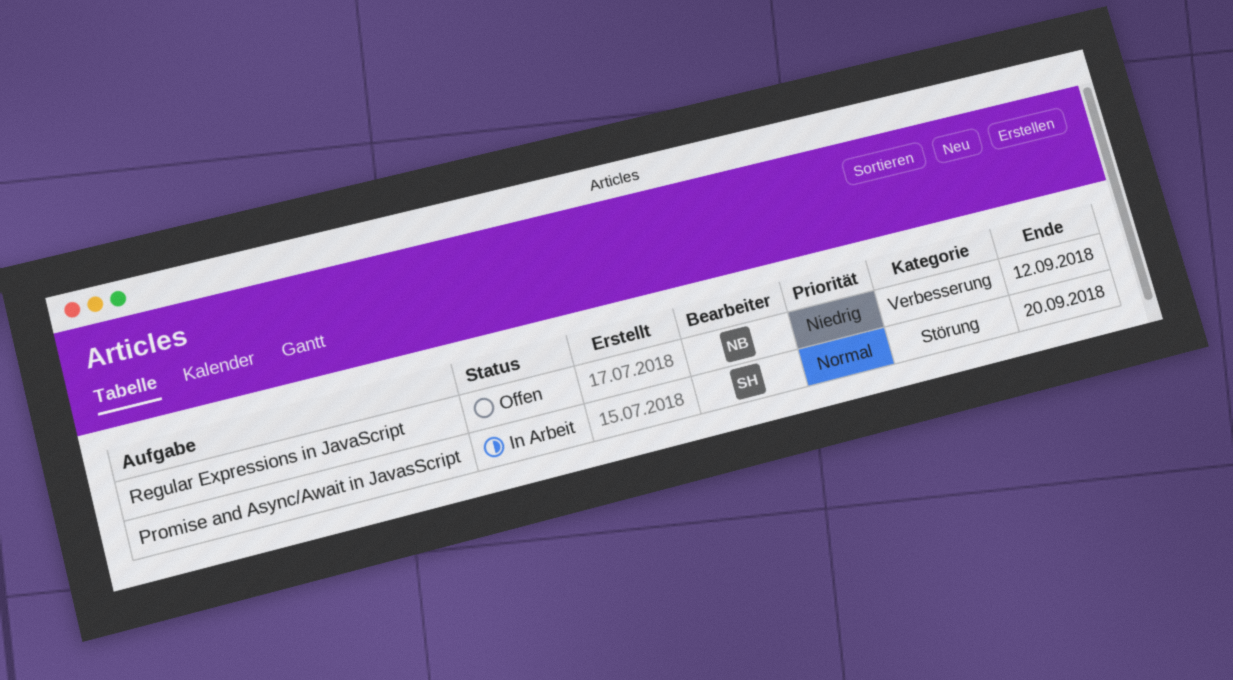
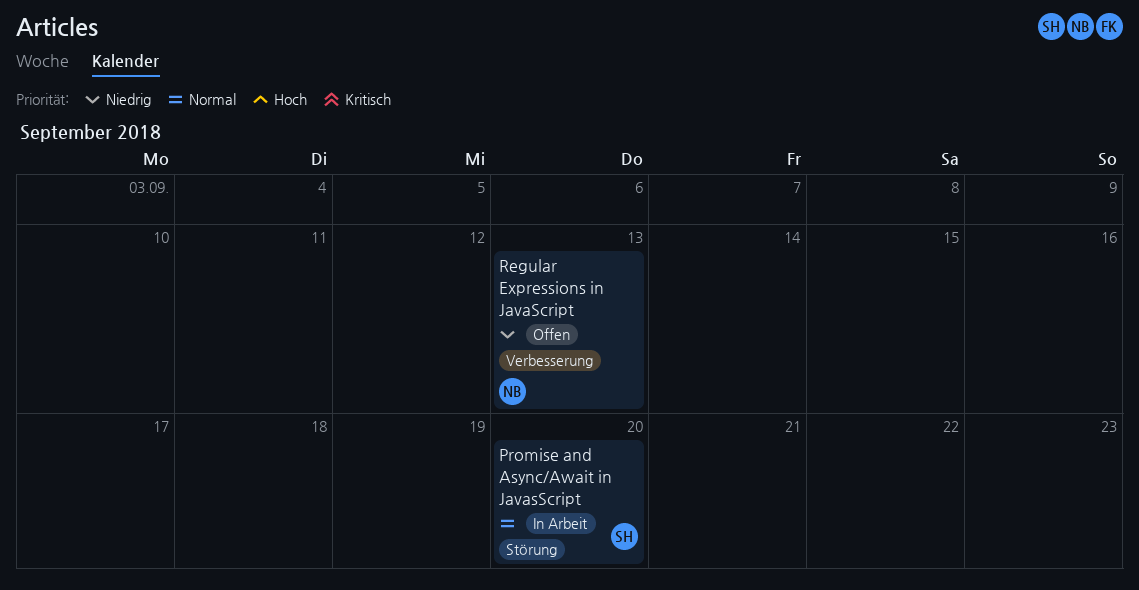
Regular Expressions in JavaScript, due: Sep 12 -> Sep 13

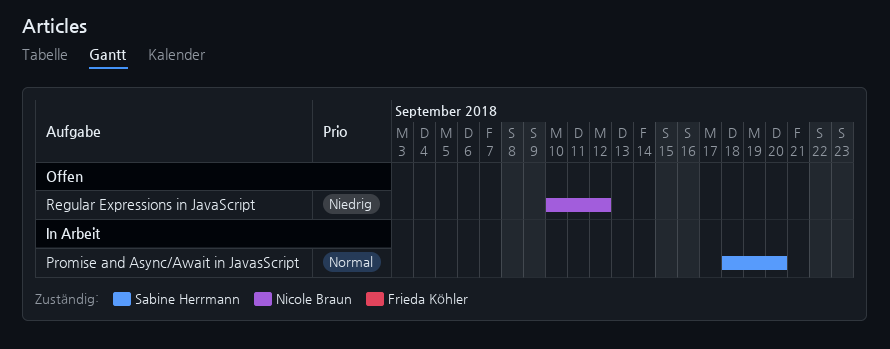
Regular Expressions in JavaScript, due: Sep 13 -> Sep 12

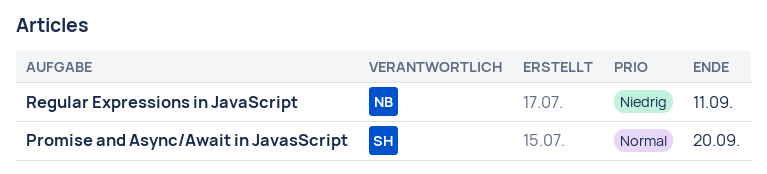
Regular Expressions in JavaScript, due: Sep 12 -> Sep 11

